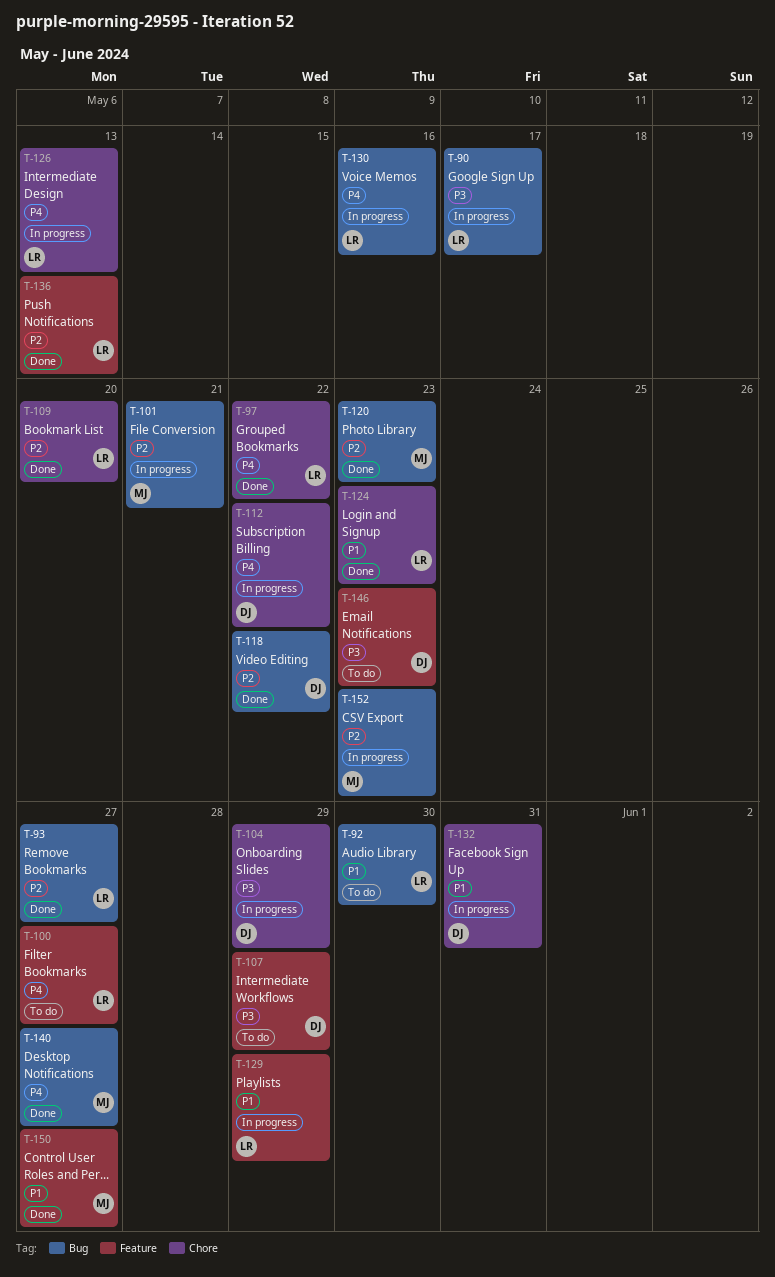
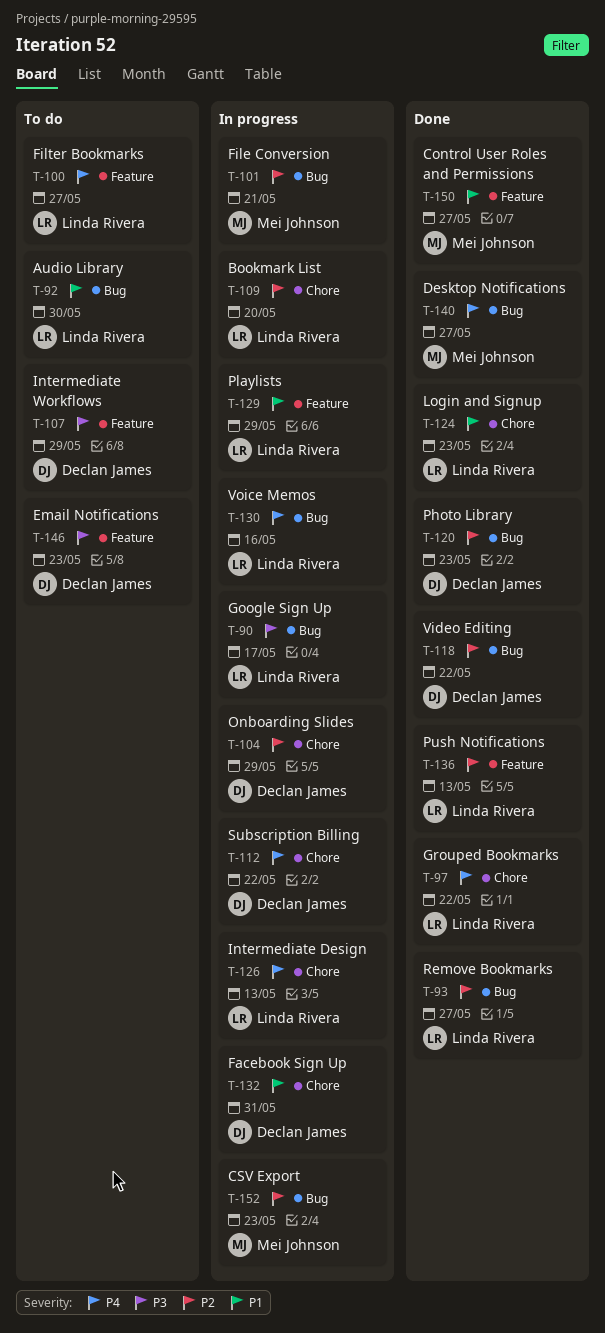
T-104, priority: P3 -> P2
T-109, status: Done -> In progress
T-120, owner: Mei Johnson -> Declan James

